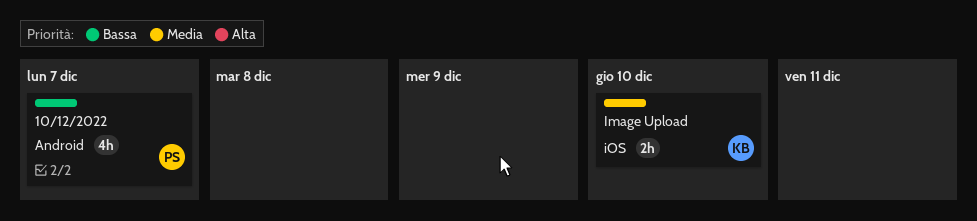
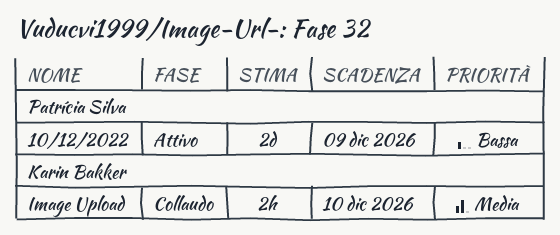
10/12/2022, estimate: 4h -> 2d
10/12/2022, due: Dec 7 -> Dec 9

